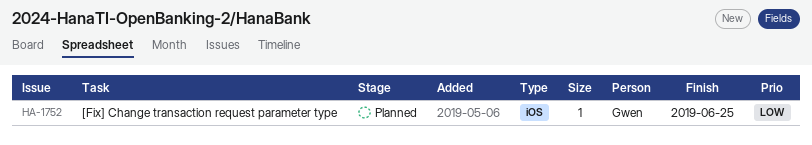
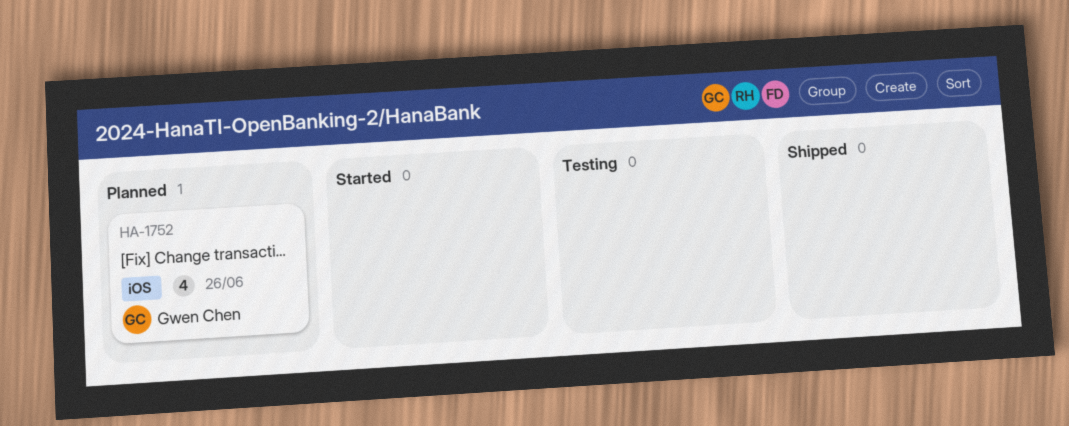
HA-1752, estimate: 1 -> 4
HA-1752, due: Jun 25 -> Jun 26

